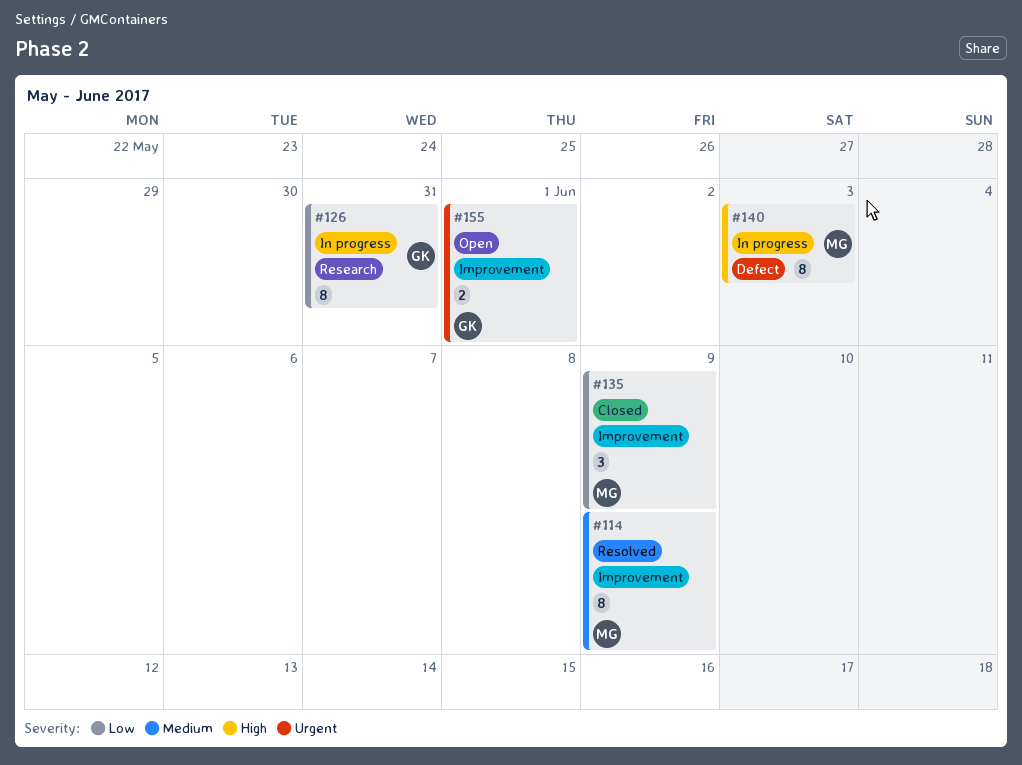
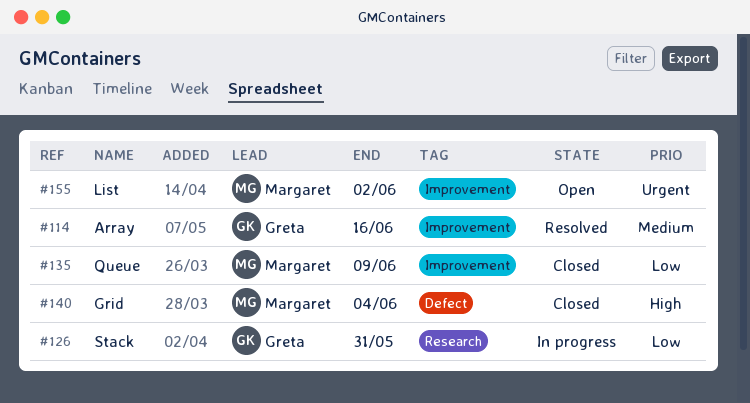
#114, owner: Margaret -> Greta
#114, due: Jun 9 -> Jun 16
#140, status: In progress -> Closed
#140, due: Jun 3 -> Jun 4
#155, owner: Greta -> Margaret
#155, due: Jun 1 -> Jun 2

